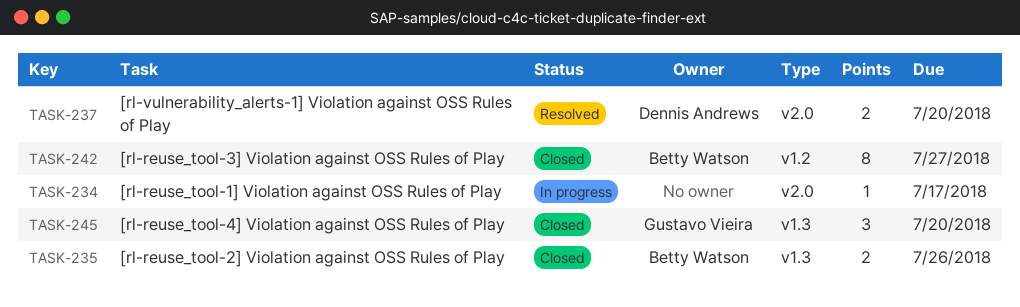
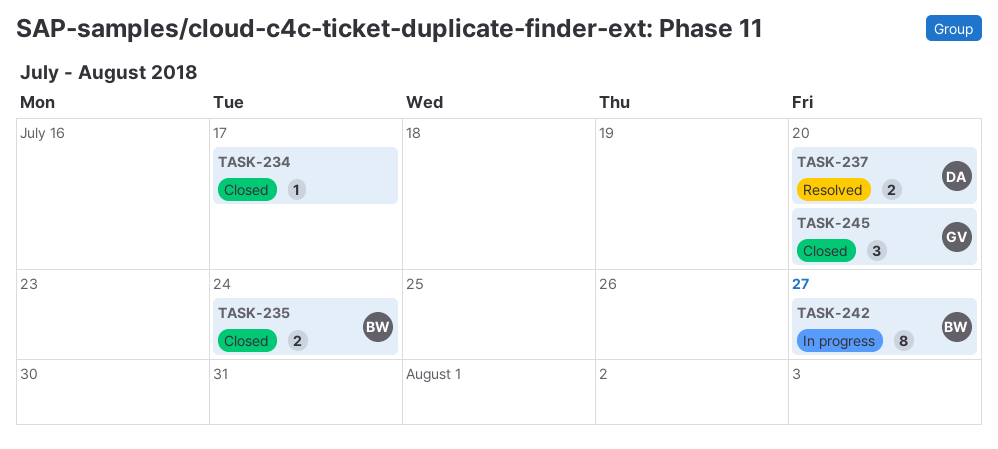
TASK-234, status: In progress -> Closed
TASK-235, due: Jul 26 -> Jul 24
TASK-242, status: Closed -> In progress

